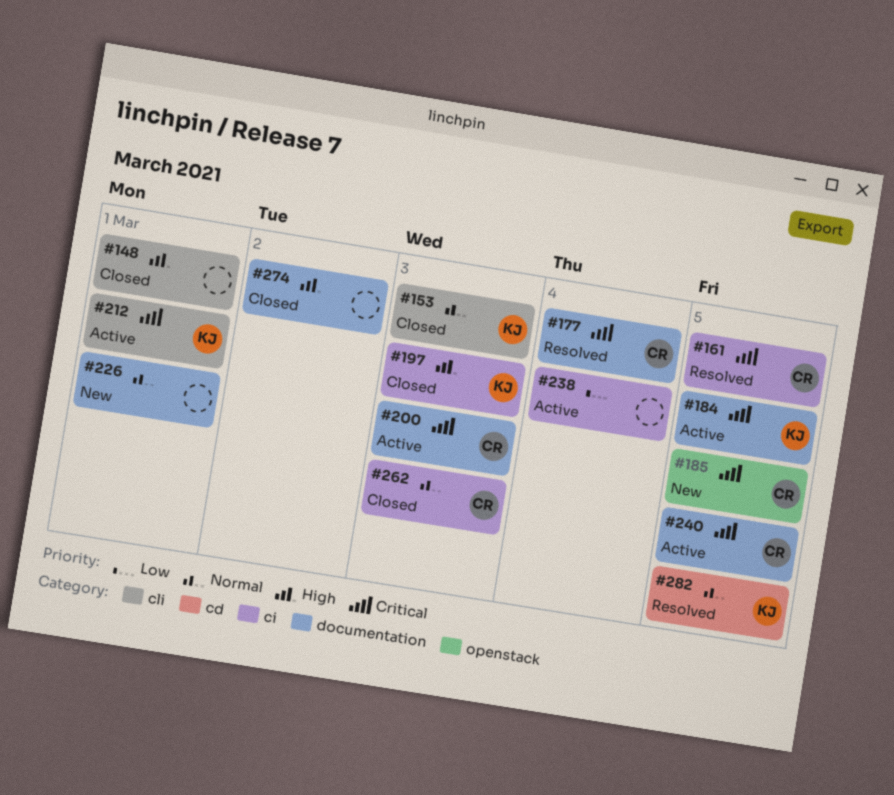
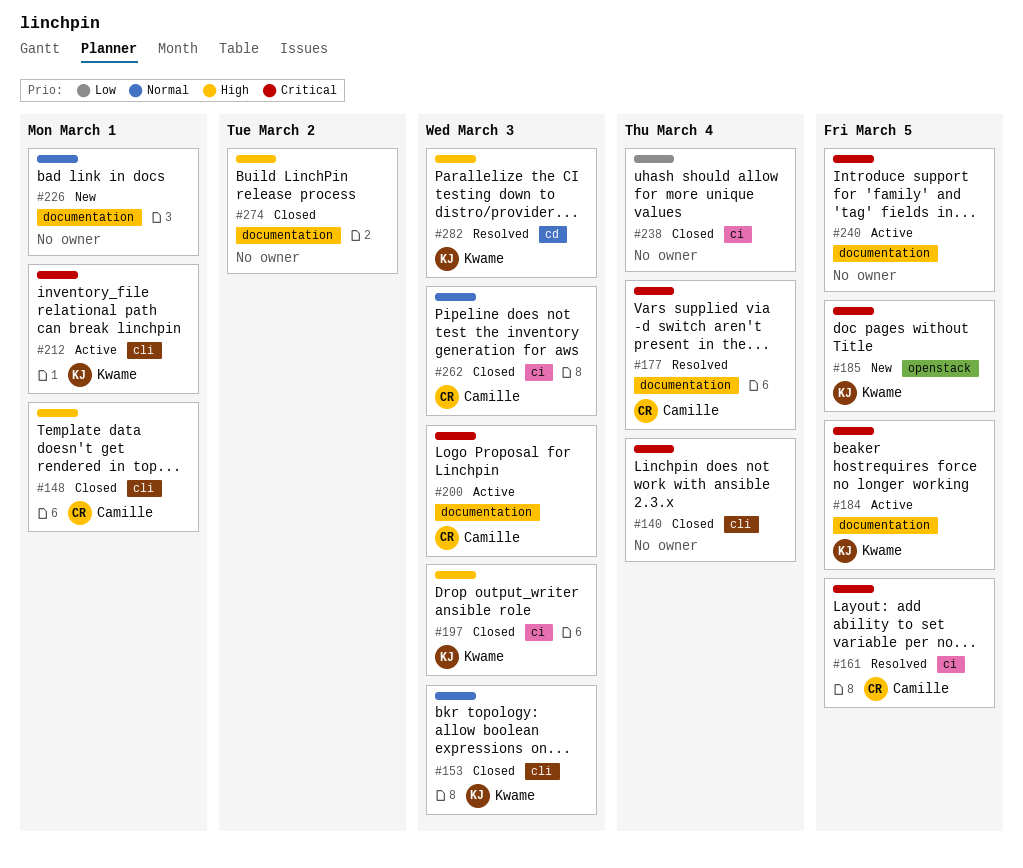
#140: none -> present
#148, owner: none -> Camille
#185, owner: Camille -> Kwame
#238, status: Active -> Closed
#240, owner: Camille -> none
#282, priority: Normal -> High
#282, due: Mar 5 -> Mar 3

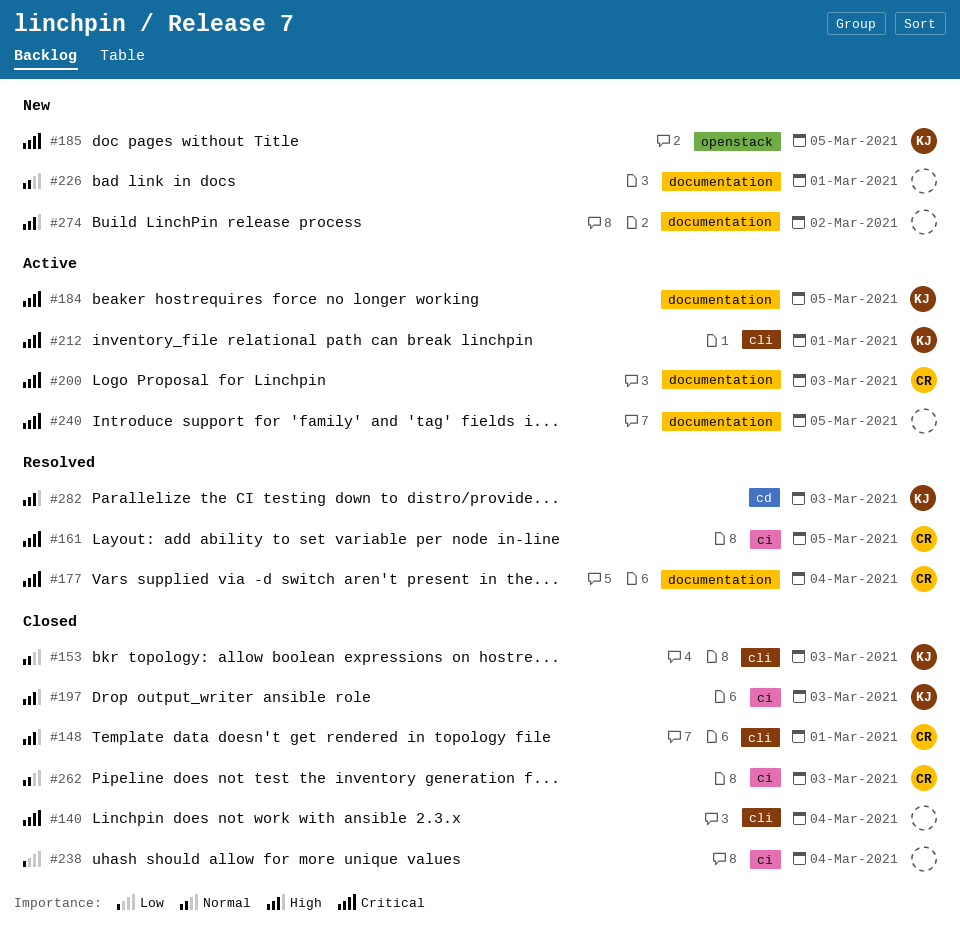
#274, status: Closed -> New

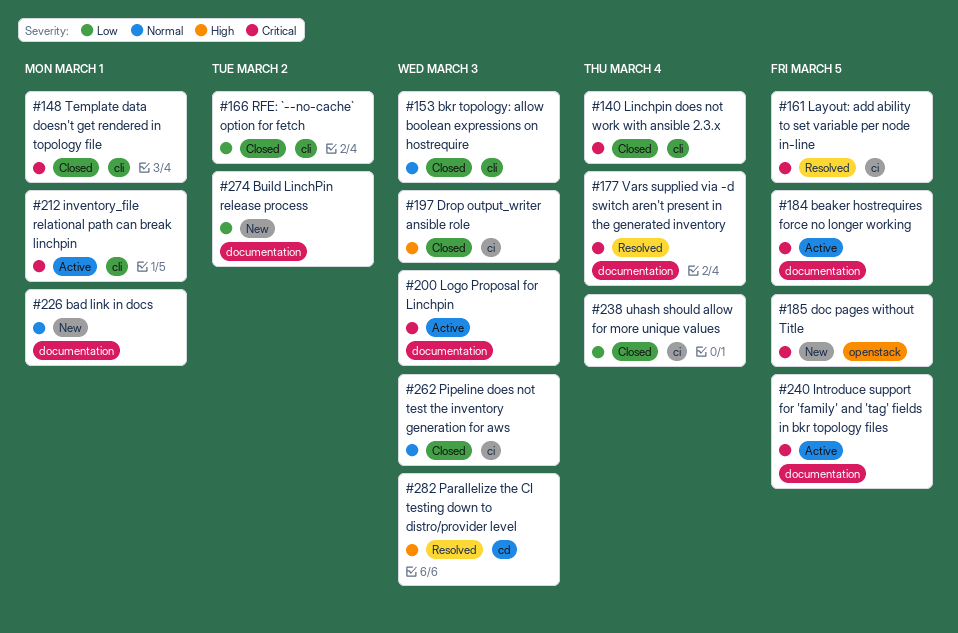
#148, priority: High -> Critical
#166: none -> present
#274, priority: High -> Low

